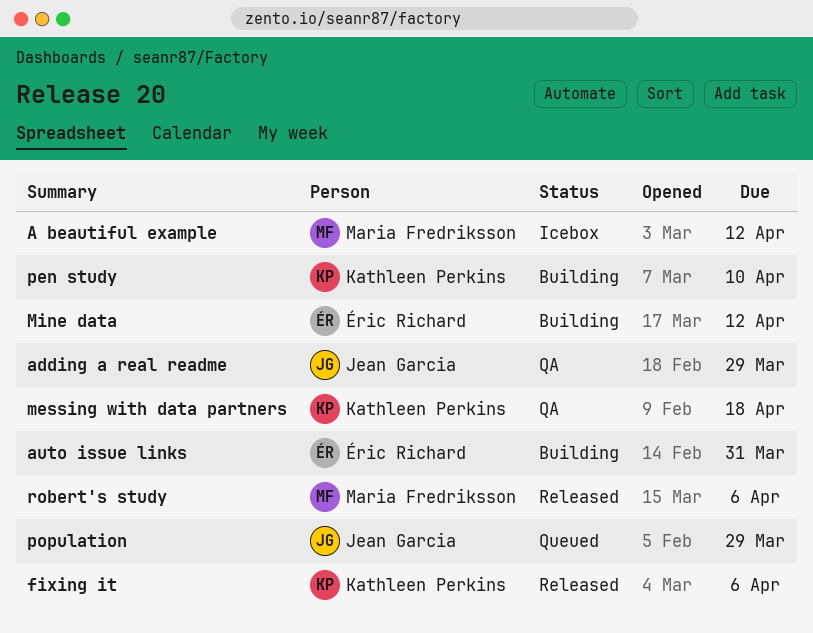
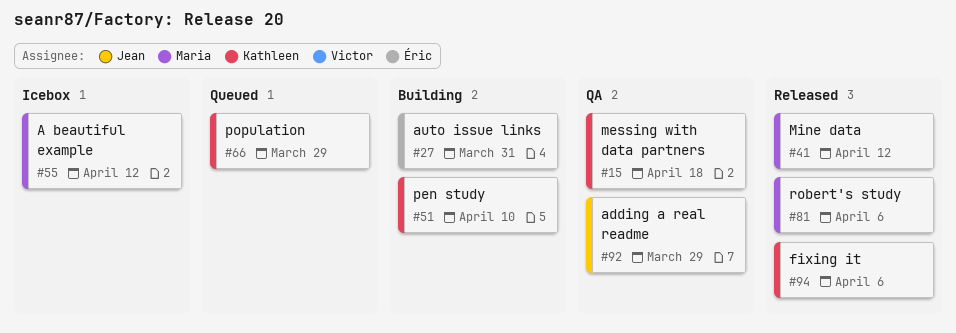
Mine data, status: Building -> Released
Mine data, owner: Éric Richard -> Maria Fredriksson
population, owner: Jean Garcia -> Kathleen Perkins

